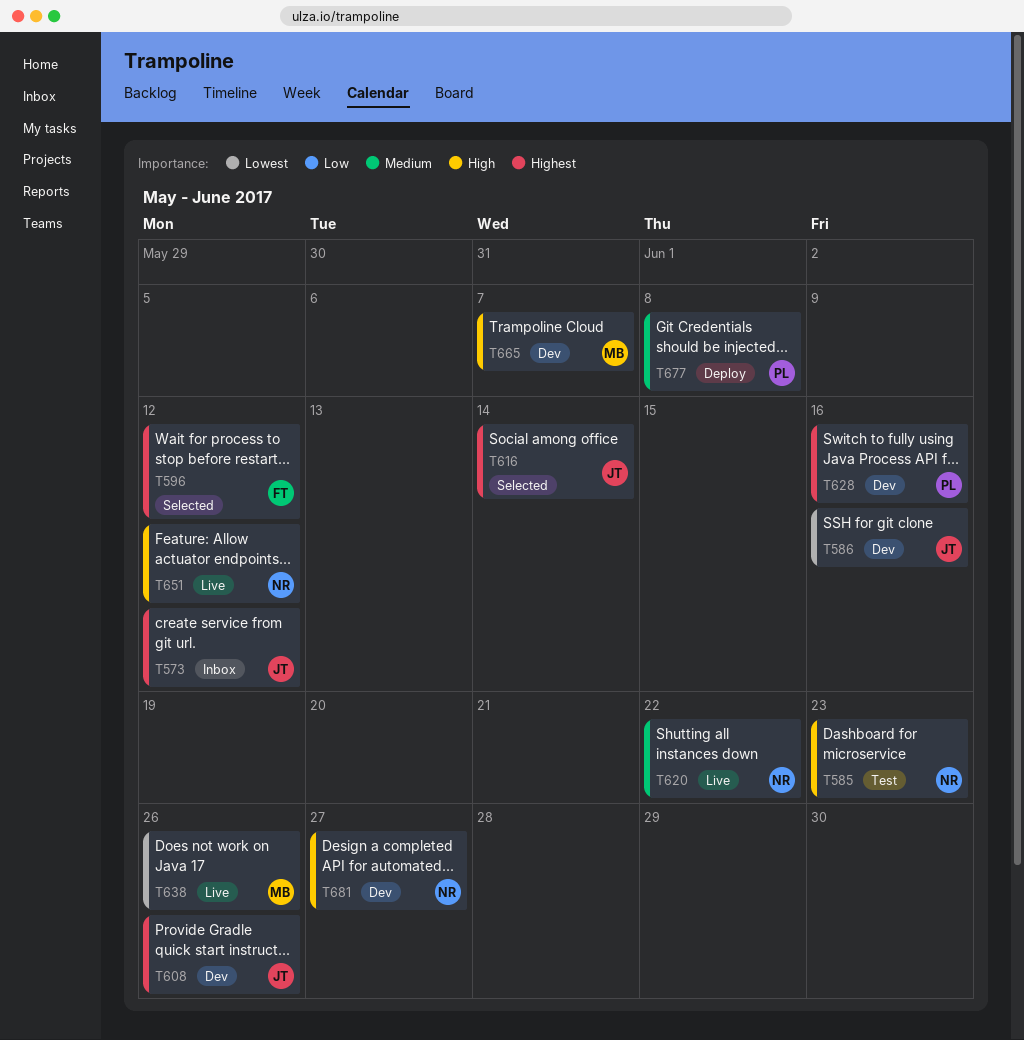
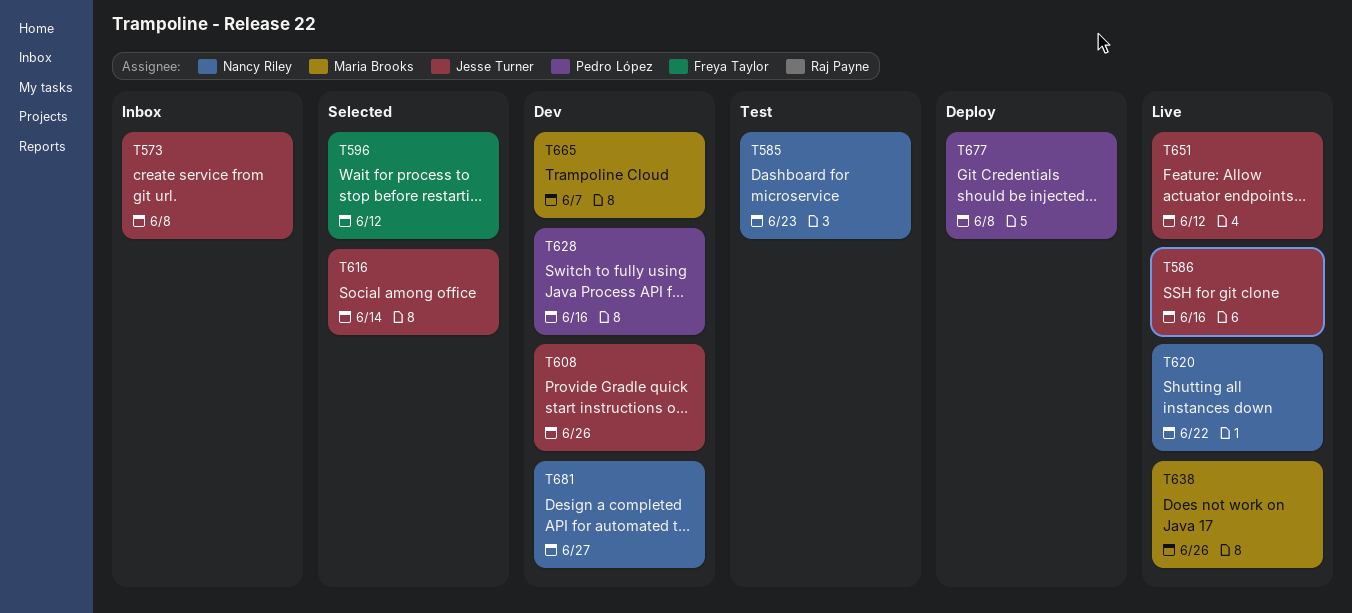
T573, due: Jun 12 -> Jun 8
T586, status: Dev -> Live
T651, owner: Nancy Riley -> Jesse Turner

